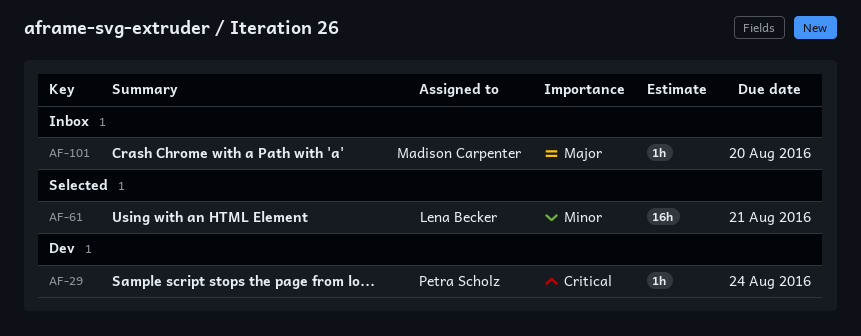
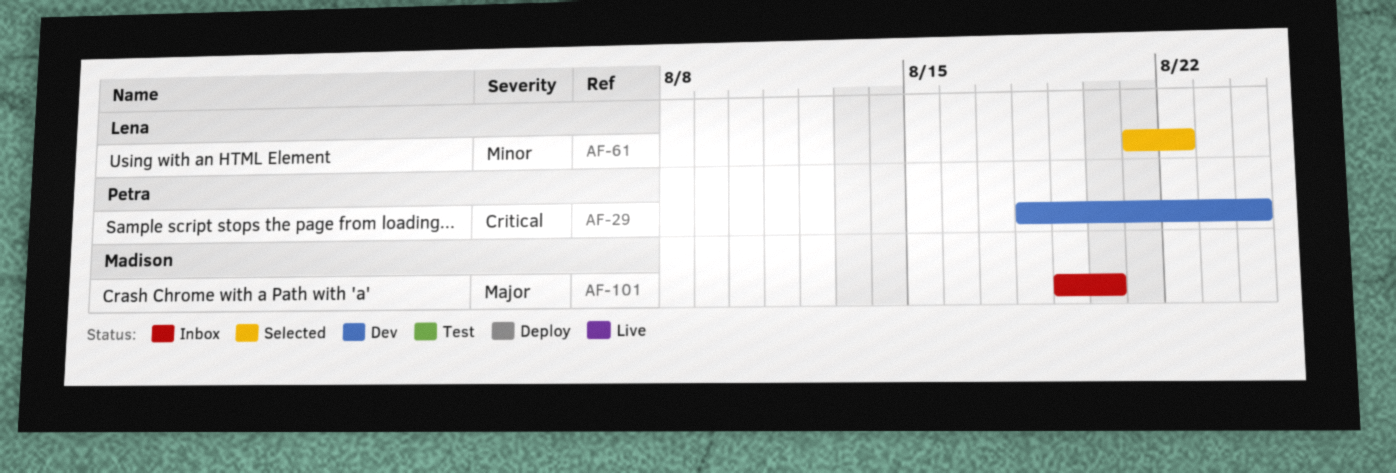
AF-61, due: Aug 21 -> Aug 22

